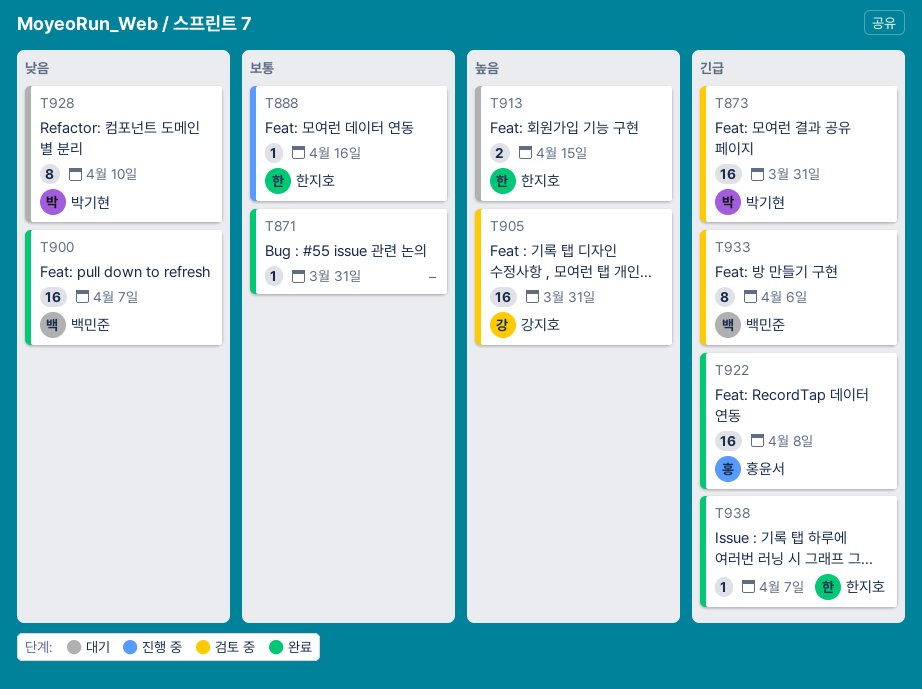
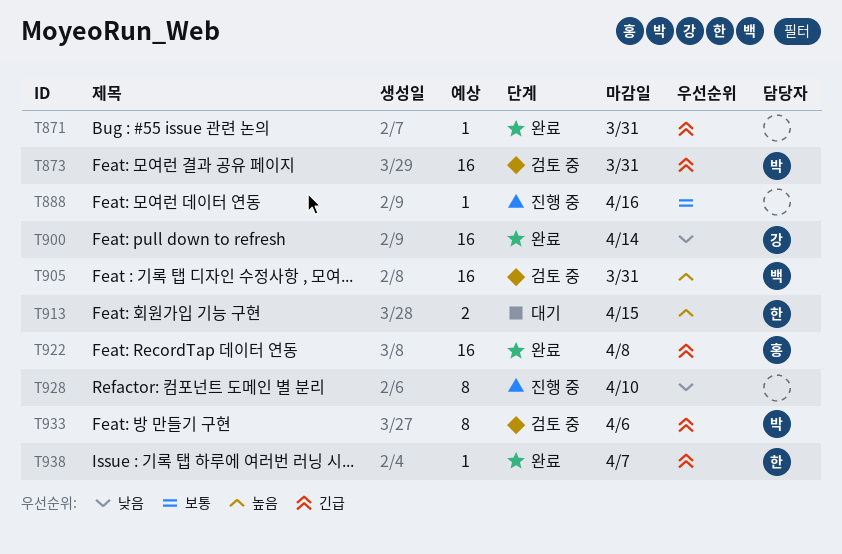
T871, priority: 보통 -> 긴급
T888, owner: 한지호 -> none
T900, owner: 백민준 -> 강지호
T900, due: Apr 7 -> Apr 14
T905, owner: 강지호 -> 백민준
T928, status: 대기 -> 진행 중
T928, owner: 박기현 -> none
T933, owner: 백민준 -> 박기현

